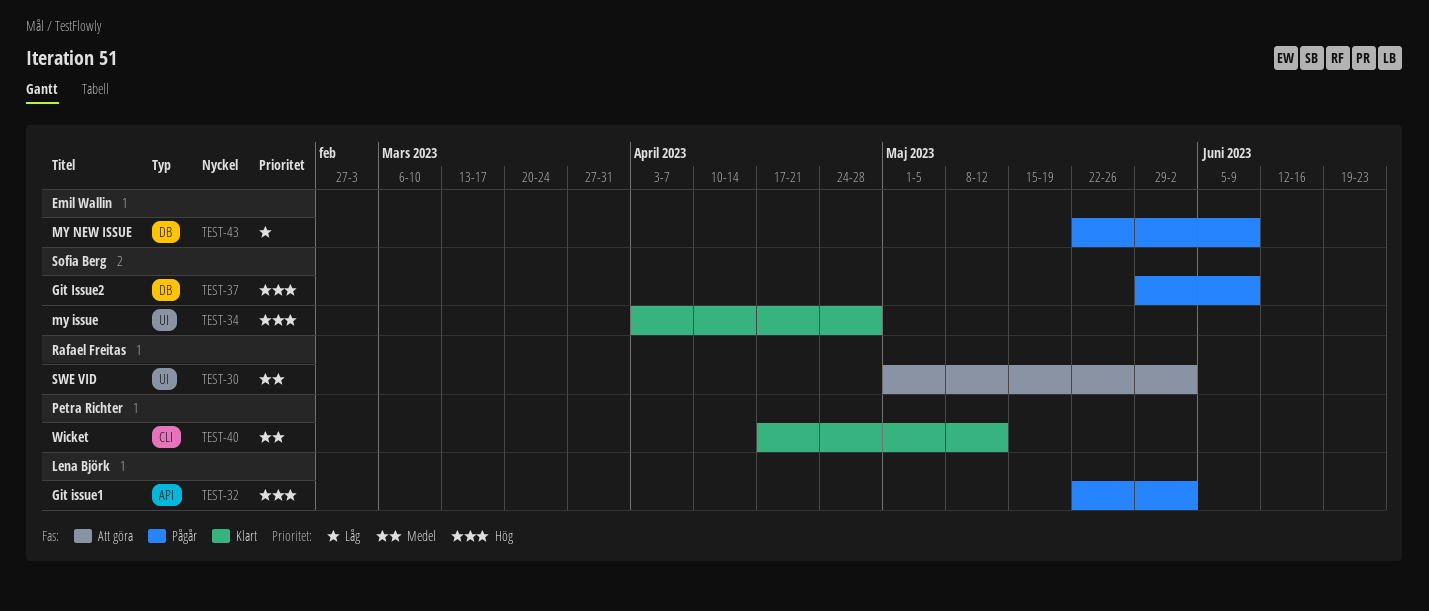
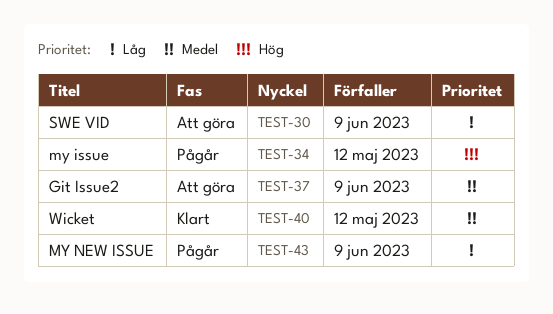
TEST-30, priority: Medel -> Låg
TEST-30, due: Jun 2 -> Jun 9
TEST-32: present -> none
TEST-34, status: Klart -> Pågår
TEST-34, due: Apr 28 -> May 12
TEST-37, status: Pågår -> Att göra
TEST-37, priority: Hög -> Medel

